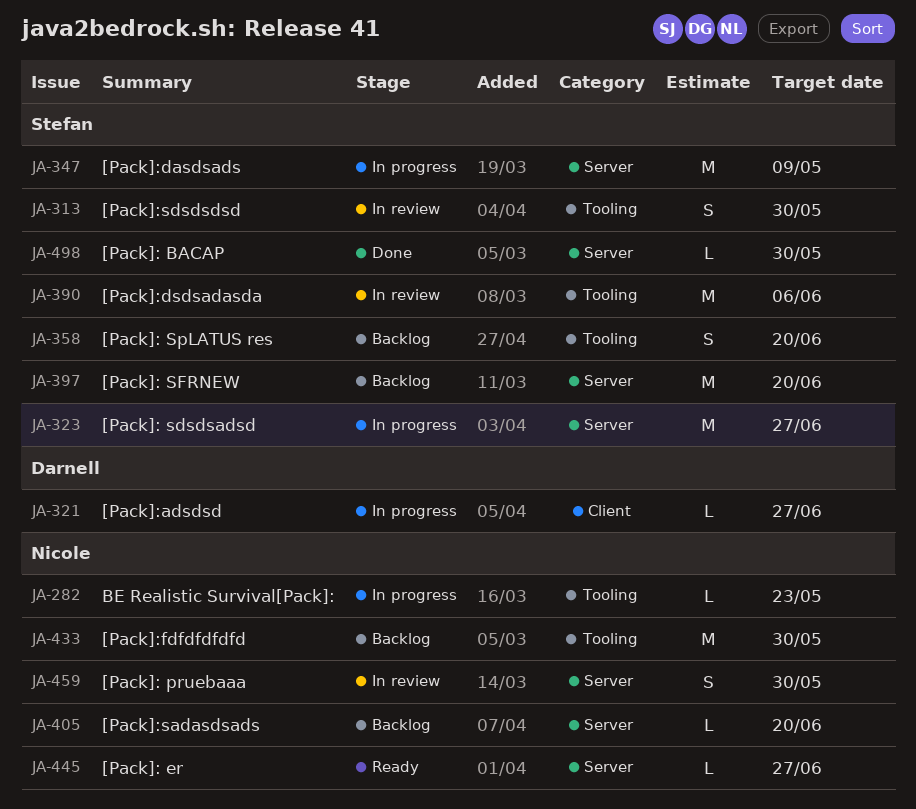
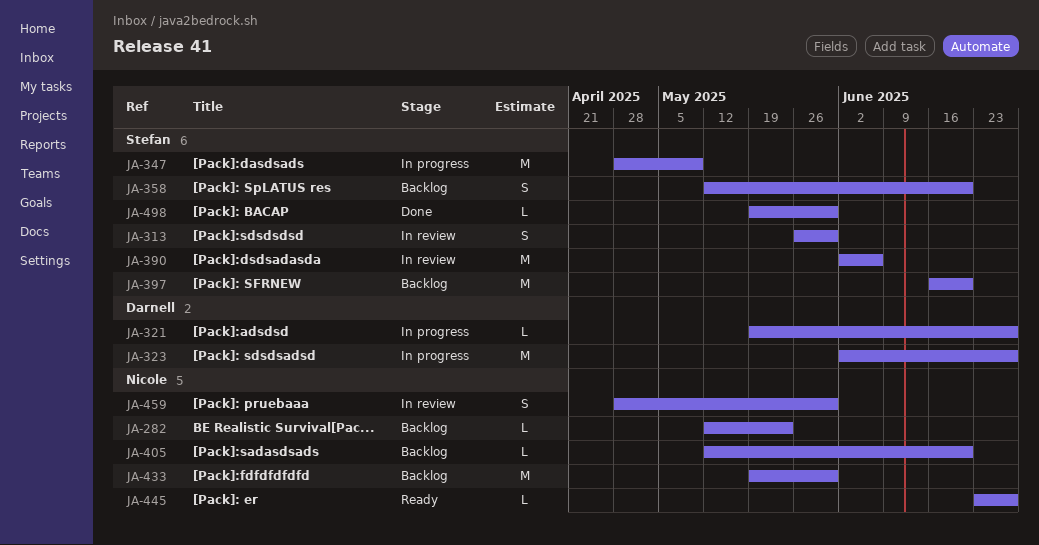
JA-282, status: In progress -> Backlog
JA-323, owner: Stefan -> Darnell

